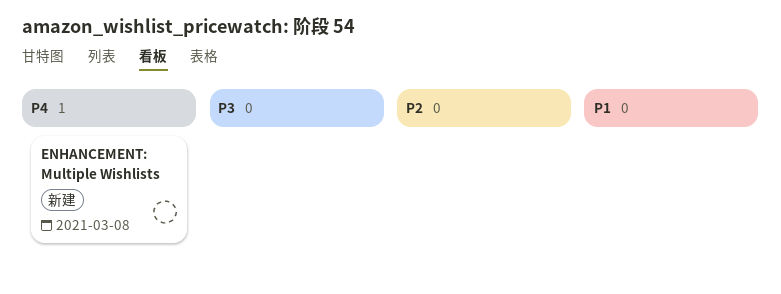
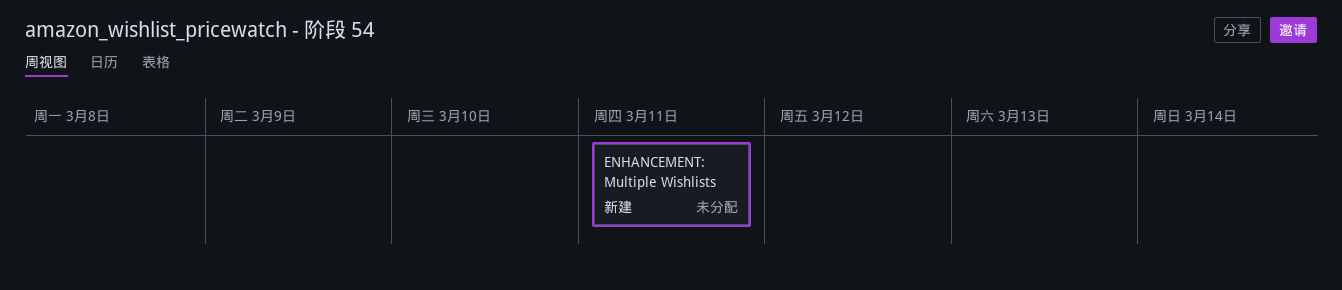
ENHANCEMENT: Multiple Wishlists, due: Mar 8 -> Mar 11

